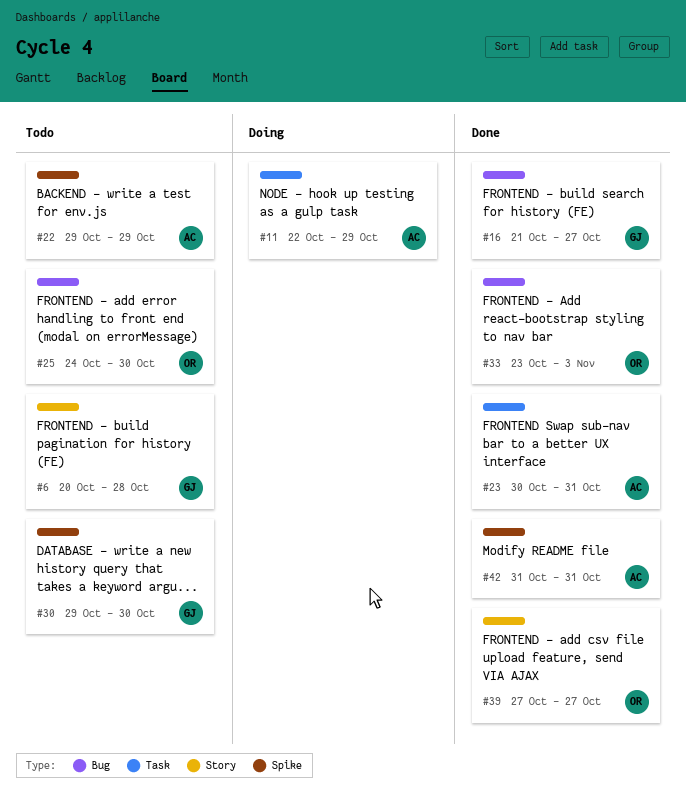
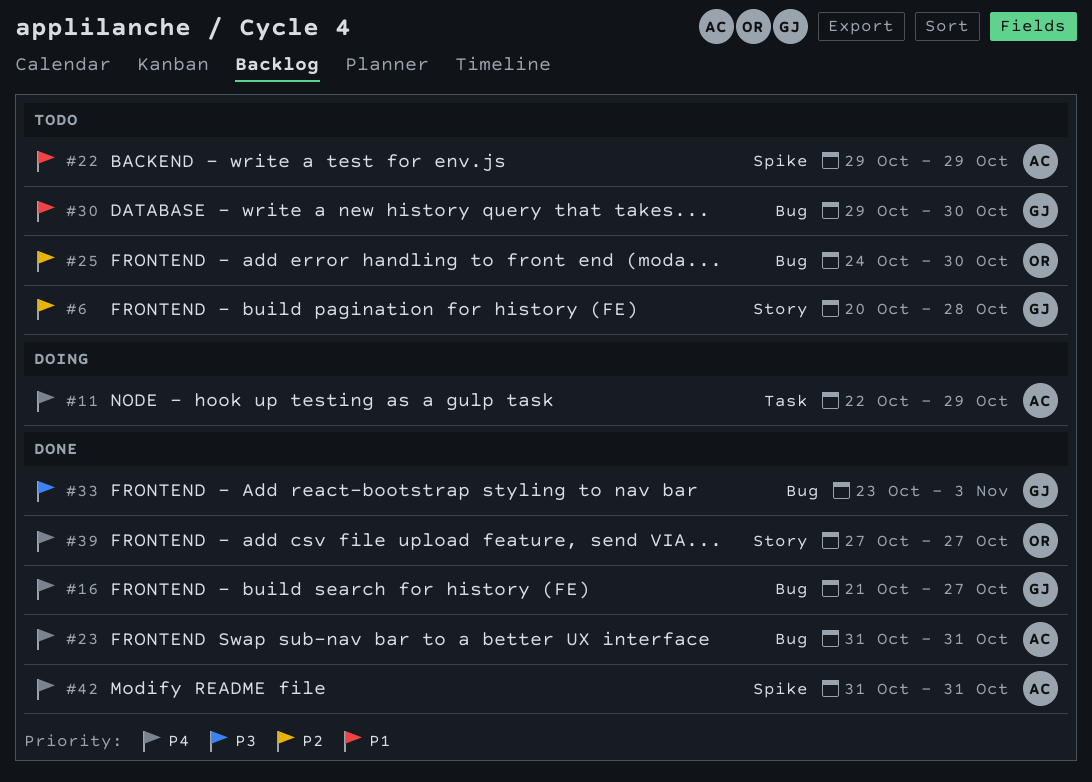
#23, label: Task -> Bug
#23, start: Oct 30 -> Oct 31
#30, label: Spike -> Bug
#33, owner: OR -> GJ

